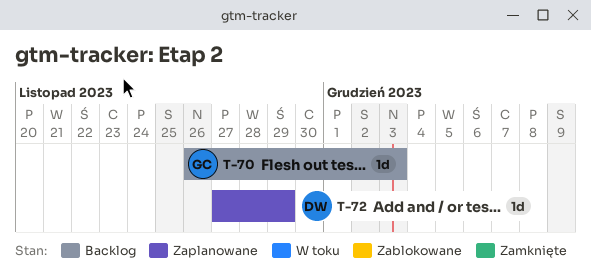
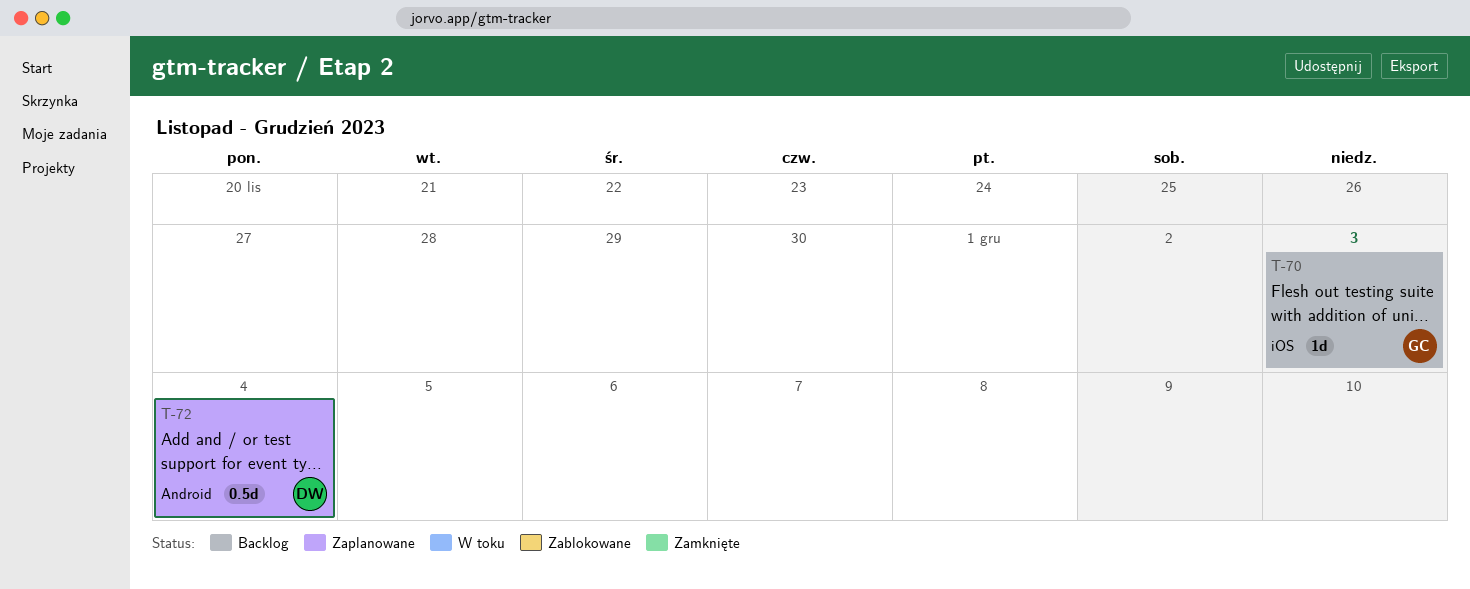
T-72, estimate: 1d -> 0.5d
T-72, due: Nov 29 -> Dec 4

